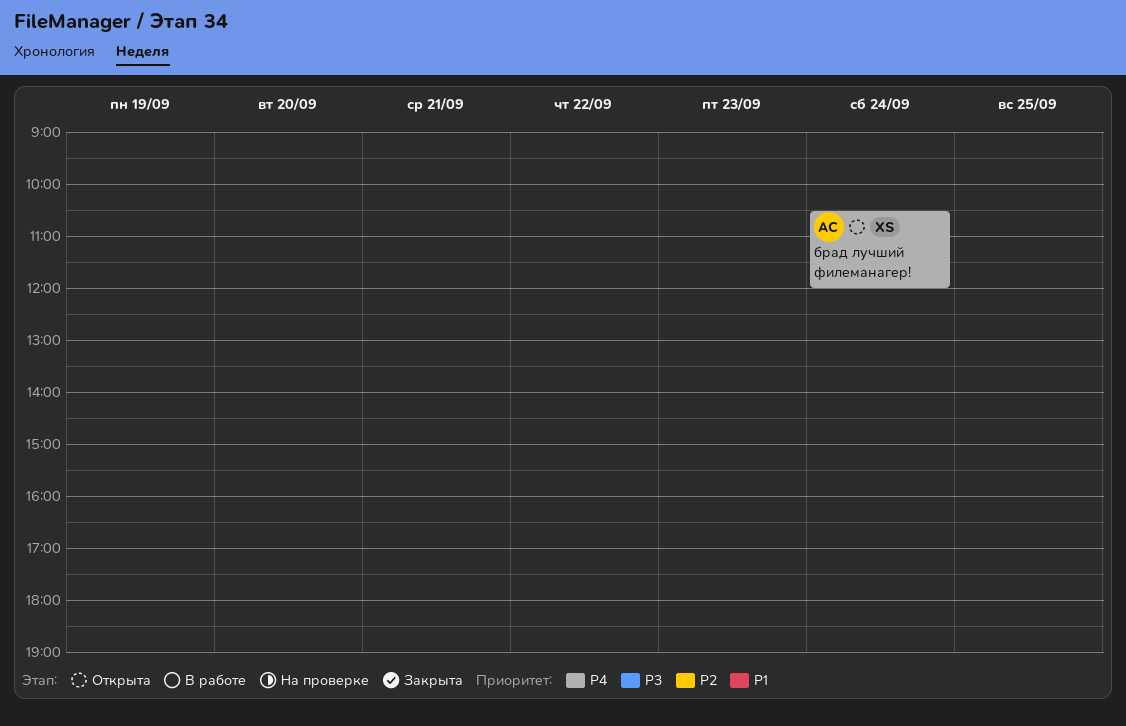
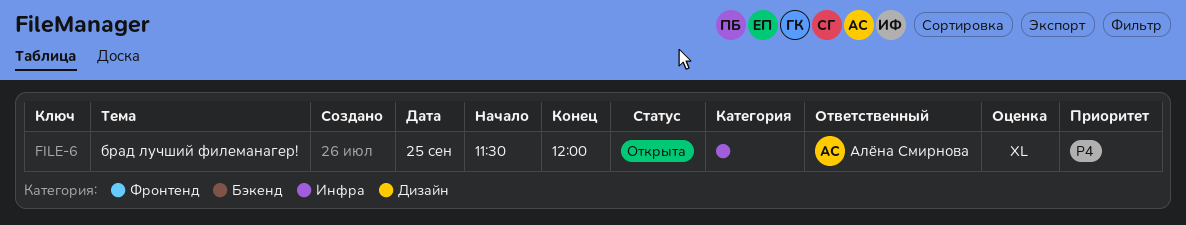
брад лучший филеманагер!, estimate: XS -> XL
брад лучший филеманагер!, day: Sep 24 -> Sep 25
брад лучший филеманагер!, begins: 10:30 -> 11:30

